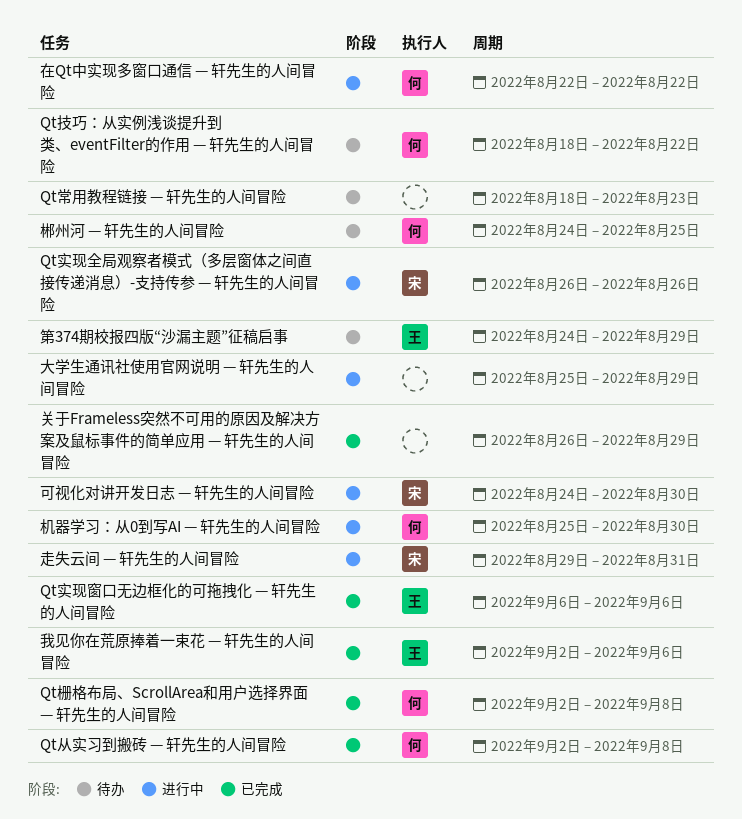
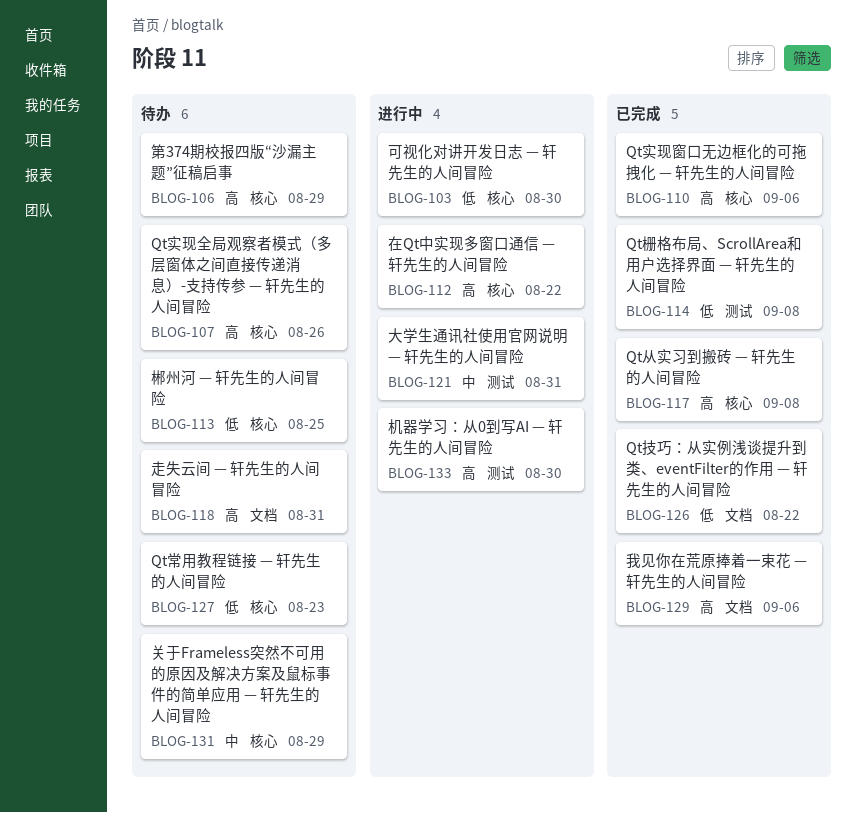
Qt实现全局观察者模式（多层窗体之间直接传递消息）-支持传参 — 轩先生的人间冒险, status: 进行中 -> 待办
Qt技巧：从实例浅谈提升到类、eventFilter的作用 — 轩先生的人间冒险, status: 待办 -> 已完成
关于Frameless突然不可用的原因及解决方案及鼠标事件的简单应用 — 轩先生的人间冒险, status: 已完成 -> 待办
大学生通讯社使用官网说明 — 轩先生的人间冒险, due: Aug 29 -> Aug 31
走失云间 — 轩先生的人间冒险, status: 进行中 -> 待办

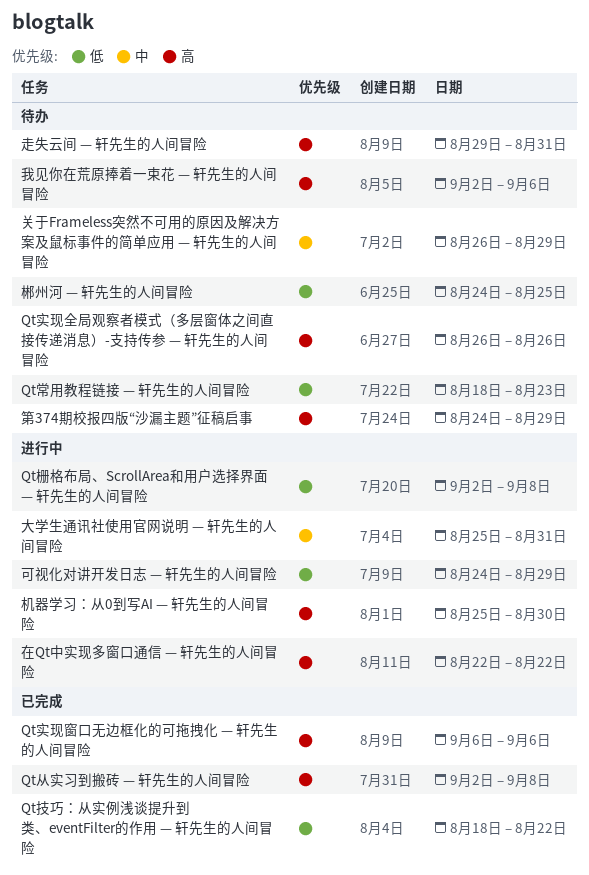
Qt栅格布局、ScrollArea和用户选择界面 — 轩先生的人间冒险, status: 已完成 -> 进行中
可视化对讲开发日志 — 轩先生的人间冒险, due: Aug 30 -> Aug 29
我见你在荒原捧着一束花 — 轩先生的人间冒险, status: 已完成 -> 待办

